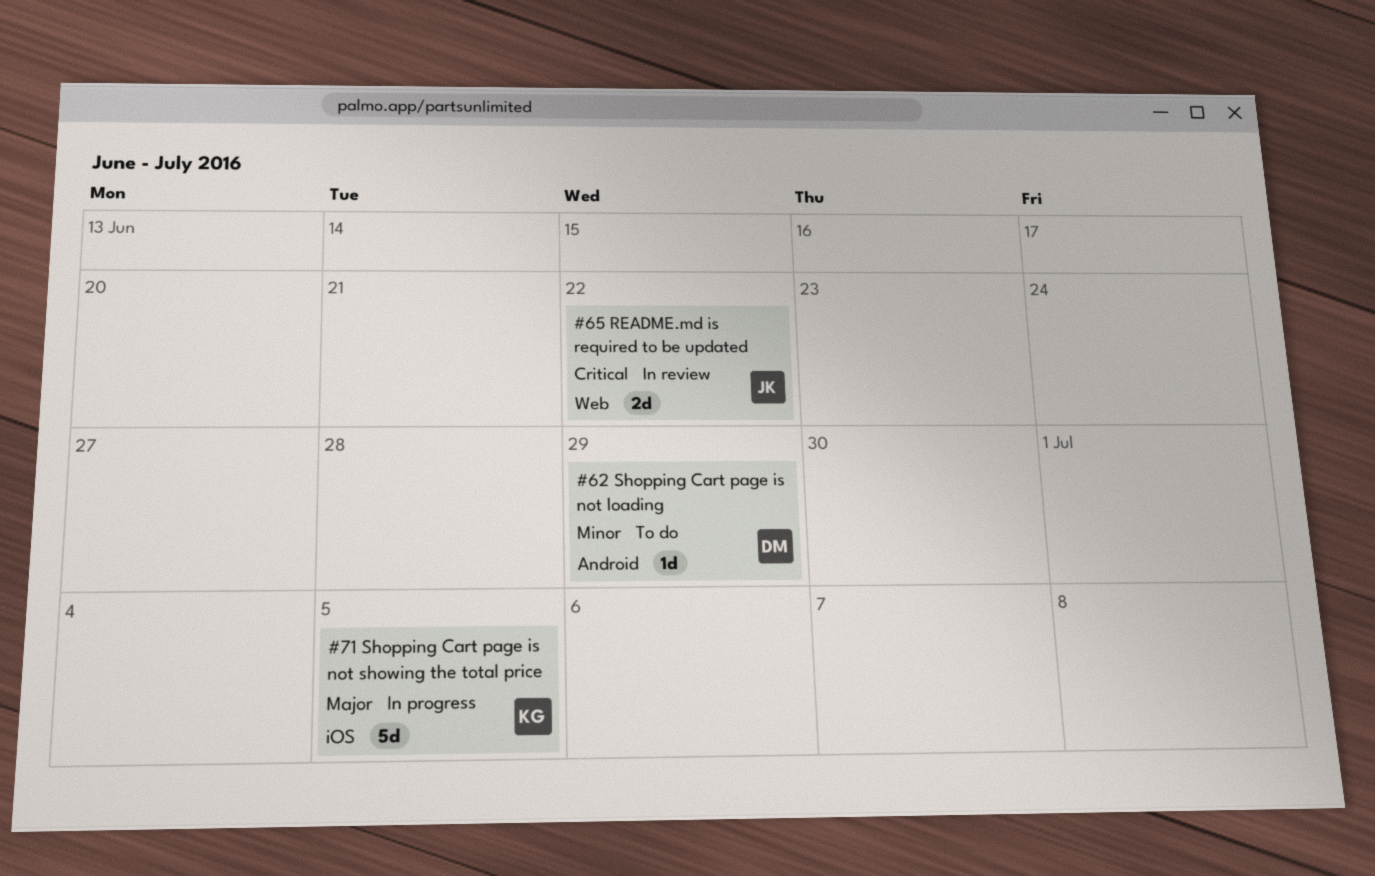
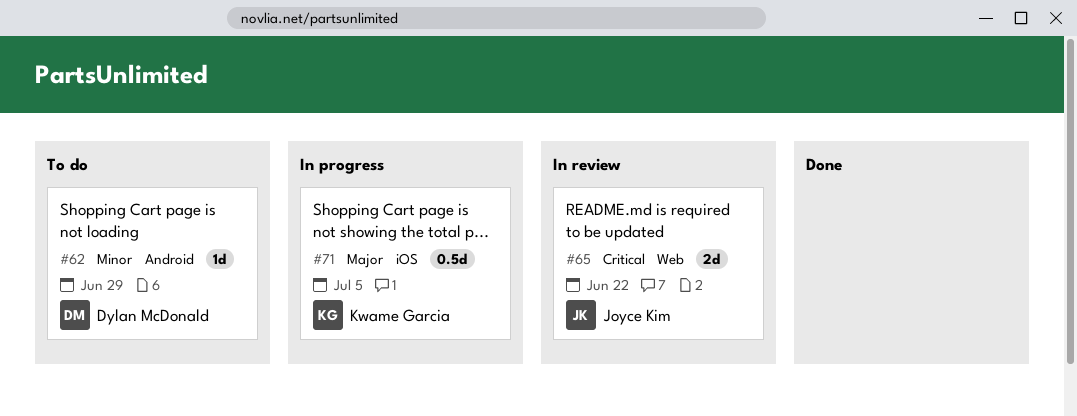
#71, estimate: 5d -> 0.5d

